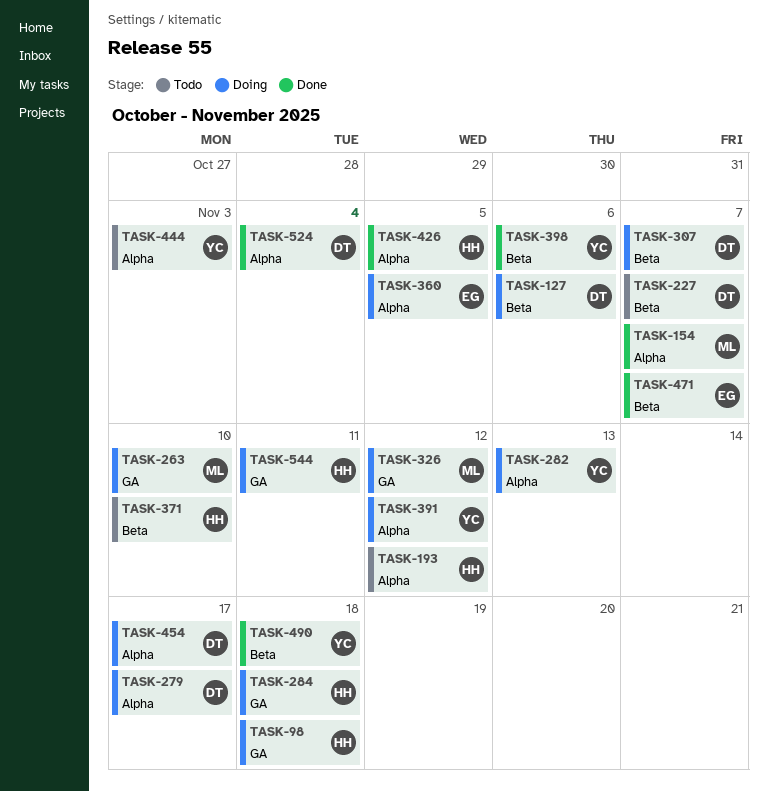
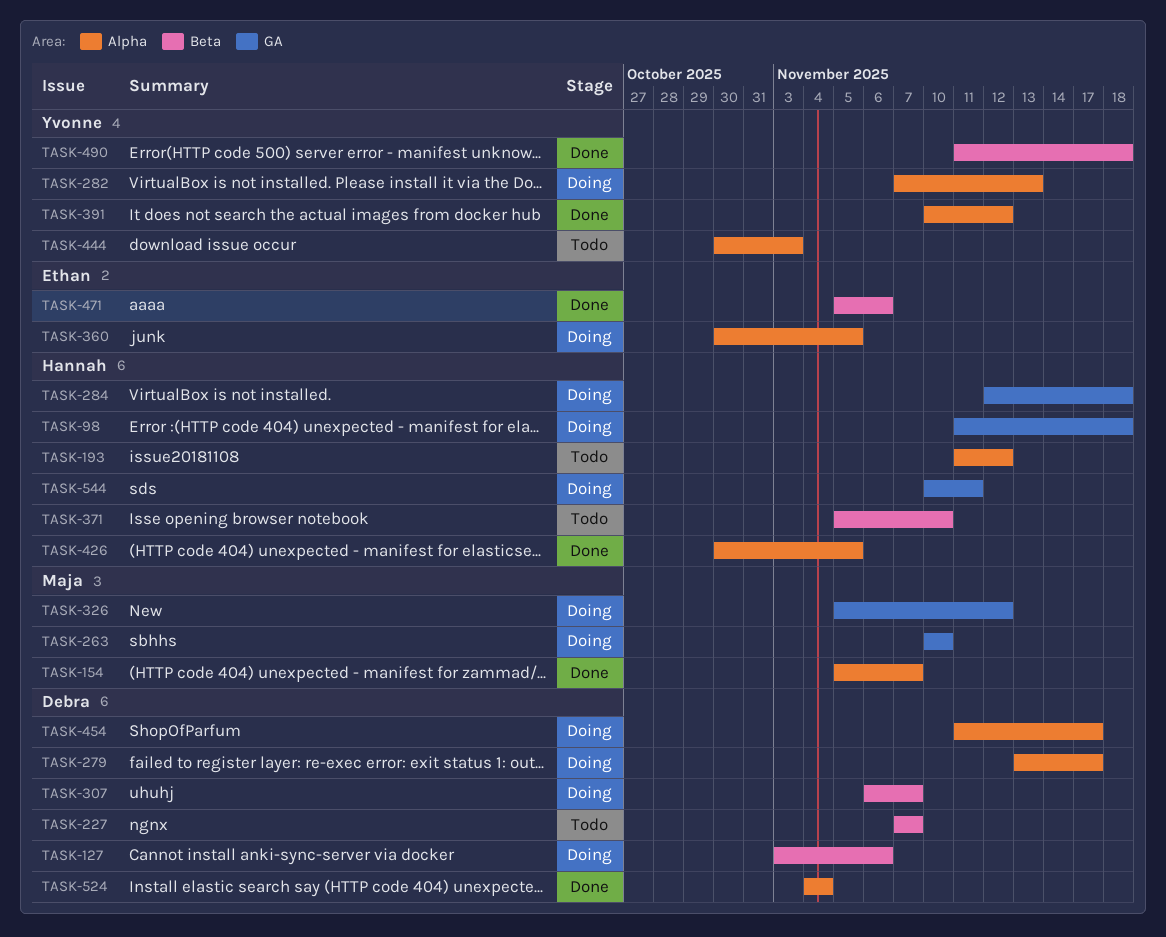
TASK-391, status: Doing -> Done
TASK-398: present -> none
TASK-471, due: Nov 7 -> Nov 6

